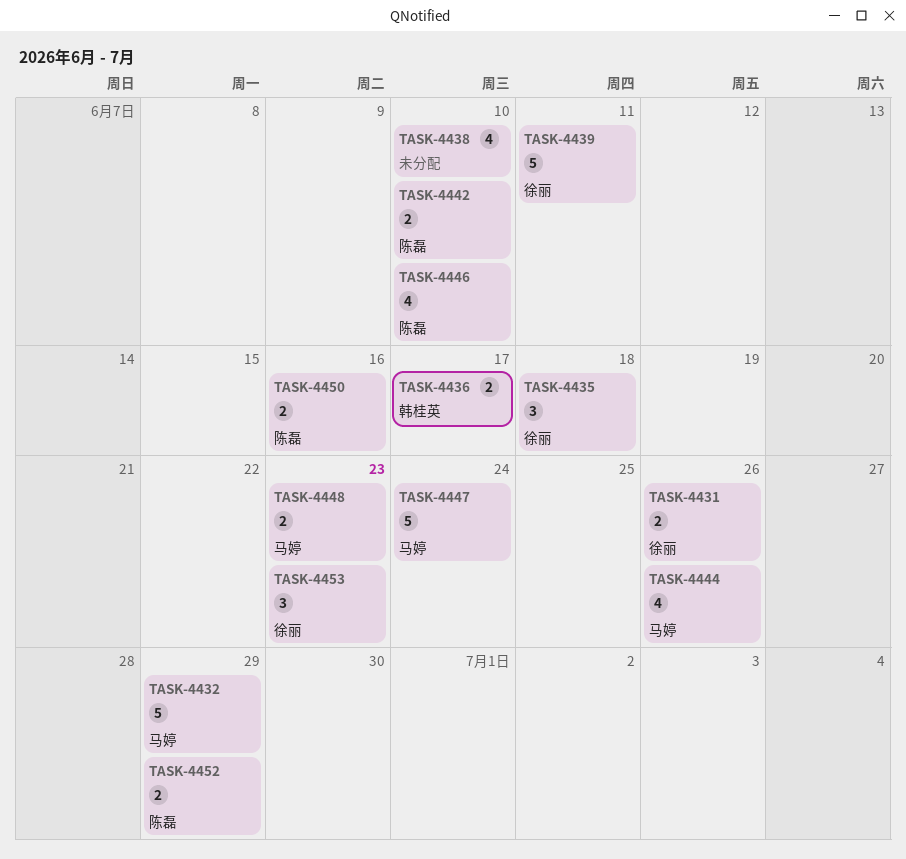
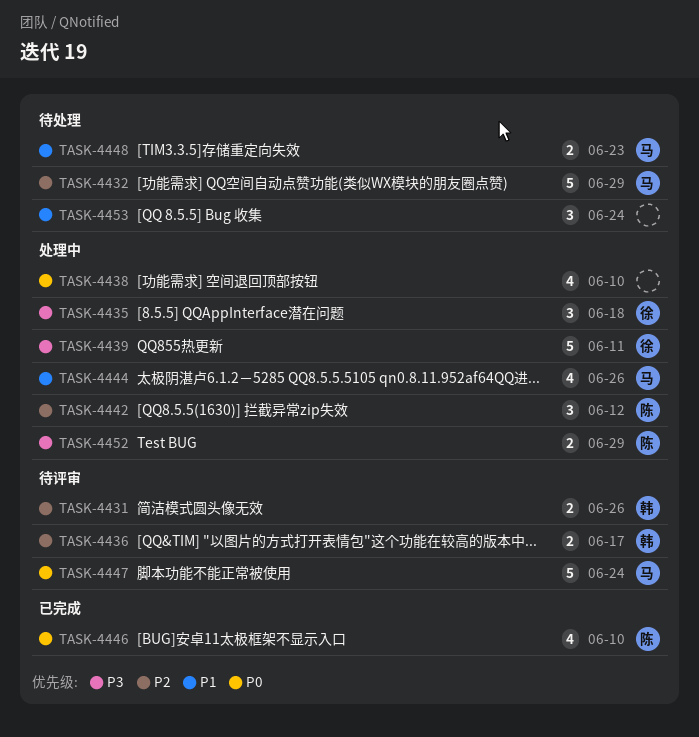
TASK-4431, owner: 徐丽 -> 韩桂英
TASK-4442, estimate: 2 -> 3
TASK-4442, due: Jun 10 -> Jun 12
TASK-4450: present -> none
TASK-4453, owner: 徐丽 -> none
TASK-4453, due: Jun 23 -> Jun 24

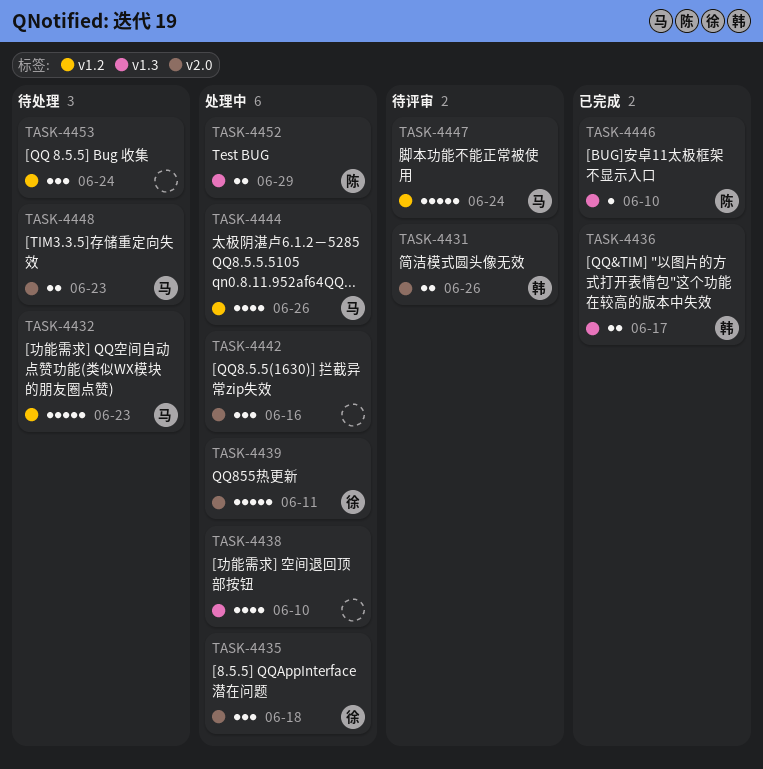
TASK-4432, due: Jun 29 -> Jun 23
TASK-4436, status: 待评审 -> 已完成
TASK-4442, owner: 陈 -> none
TASK-4442, due: Jun 12 -> Jun 16
TASK-4446, estimate: 4 -> 1

